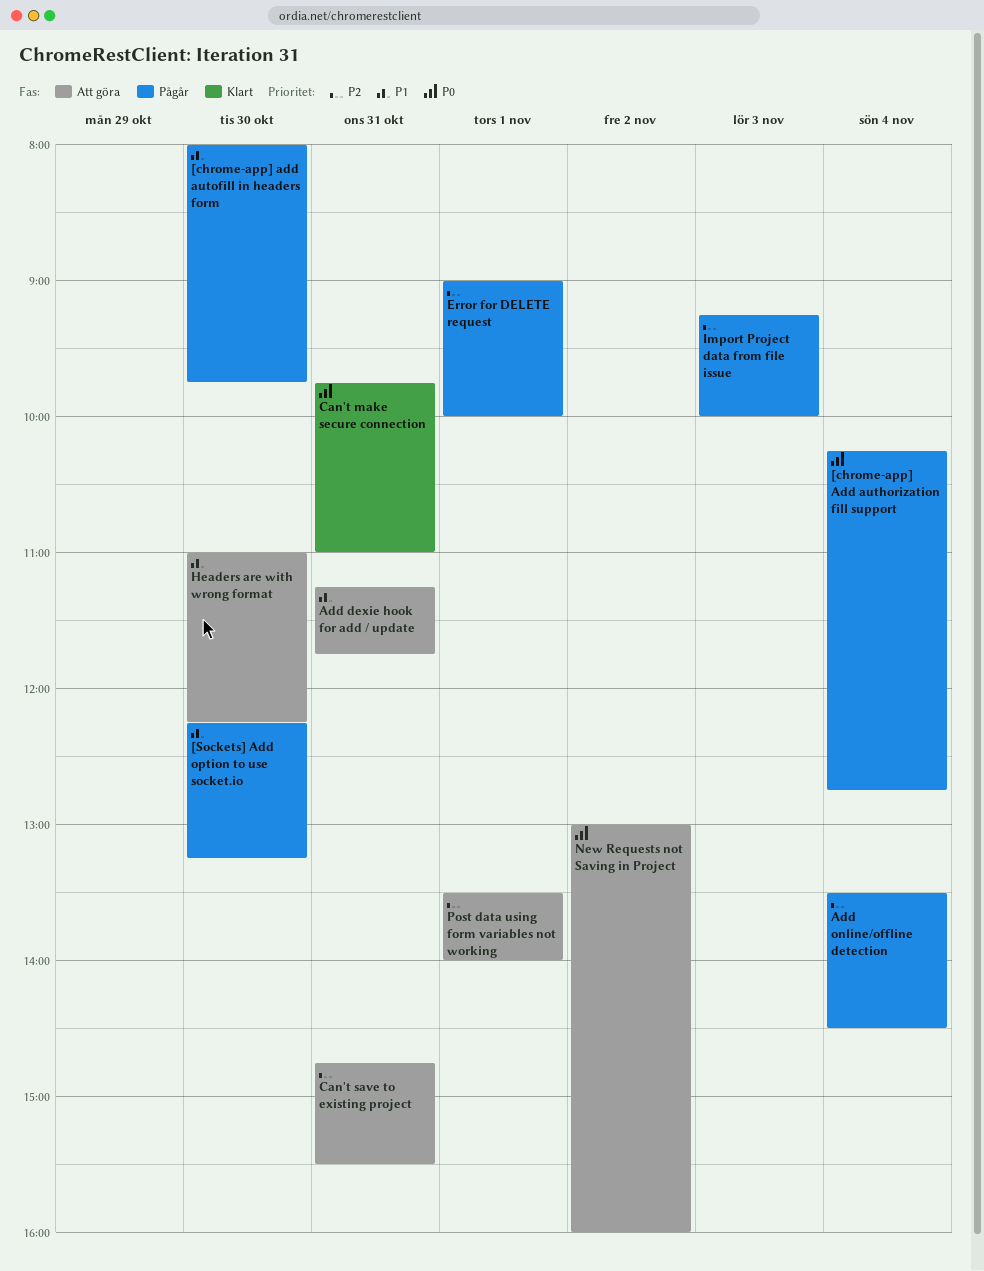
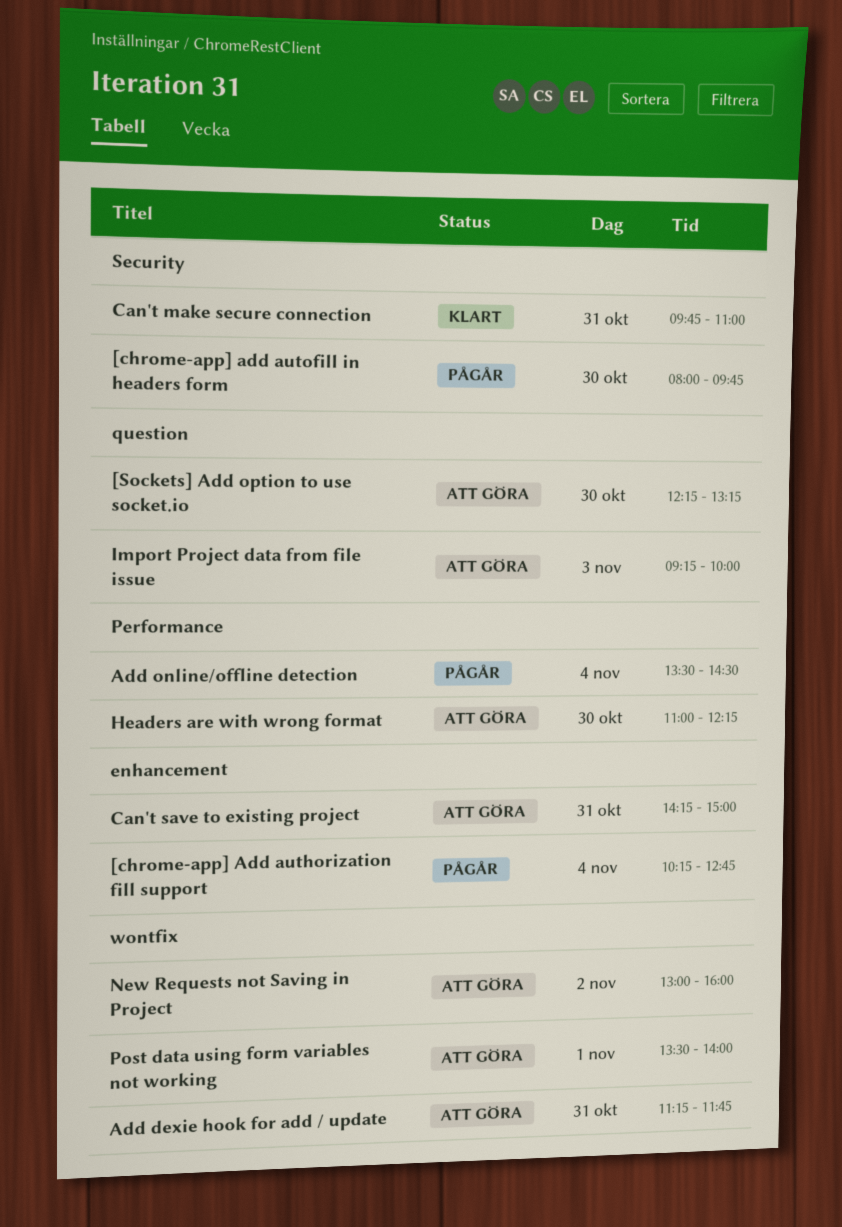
[Sockets] Add option to use socket.io, status: Pågår -> Att göra
Can't save to existing project, begins: 14:45 -> 14:15
Can't save to existing project, ends: 15:30 -> 15:00
Error for DELETE request: present -> none
Import Project data from file issue, status: Pågår -> Att göra

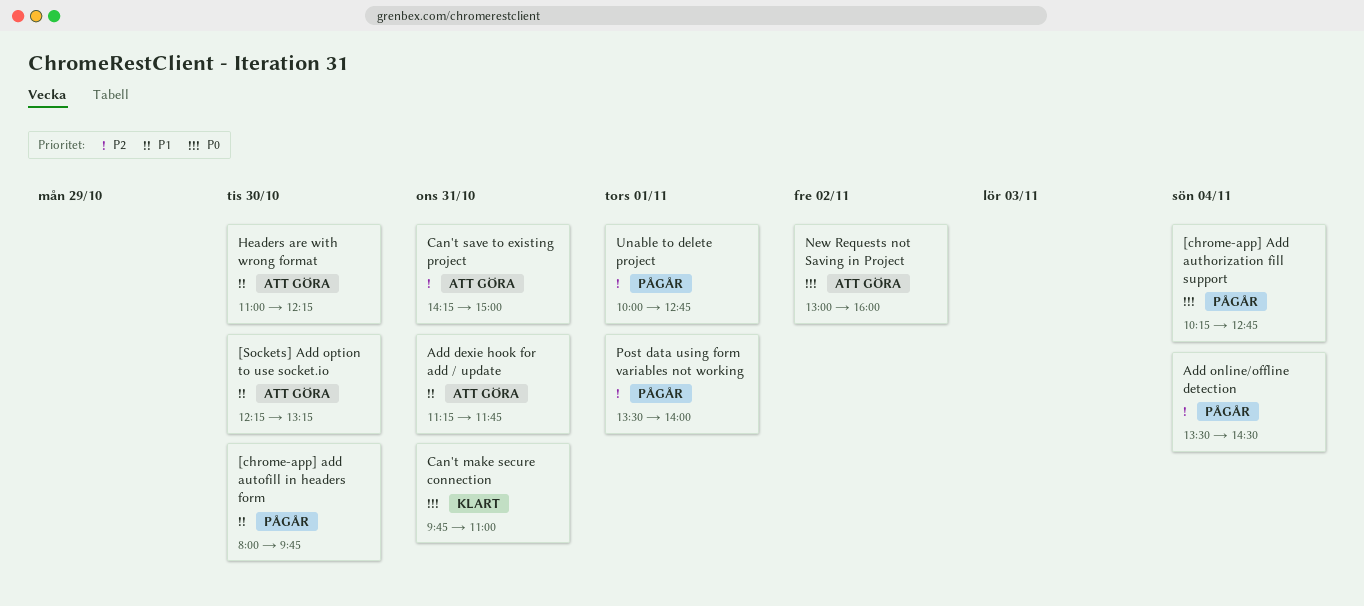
Import Project data from file issue: present -> none
Post data using form variables not working, status: Att göra -> Pågår
Unable to delete project: none -> present

